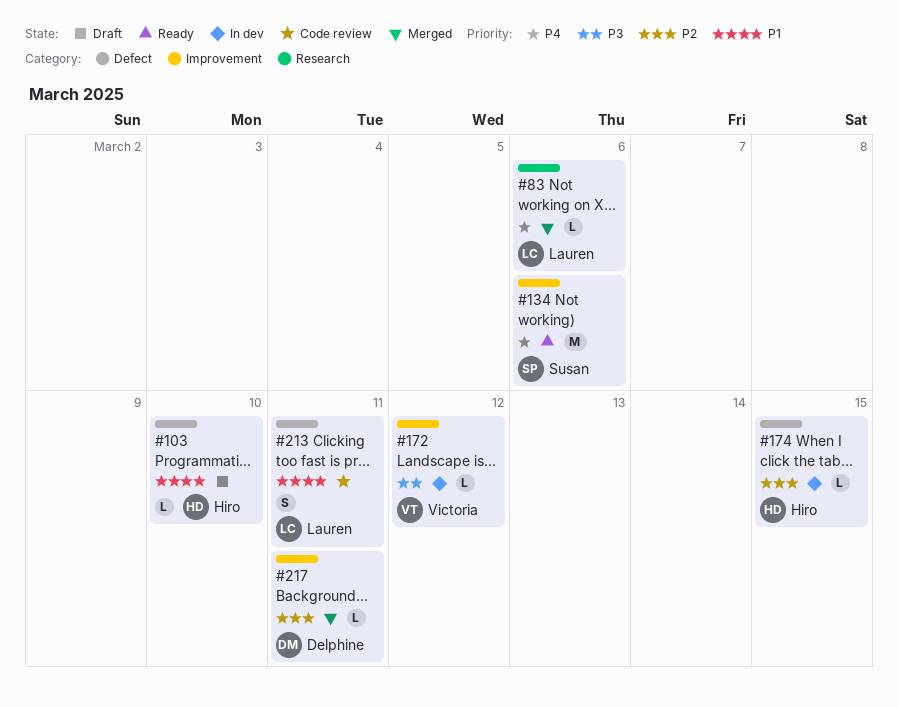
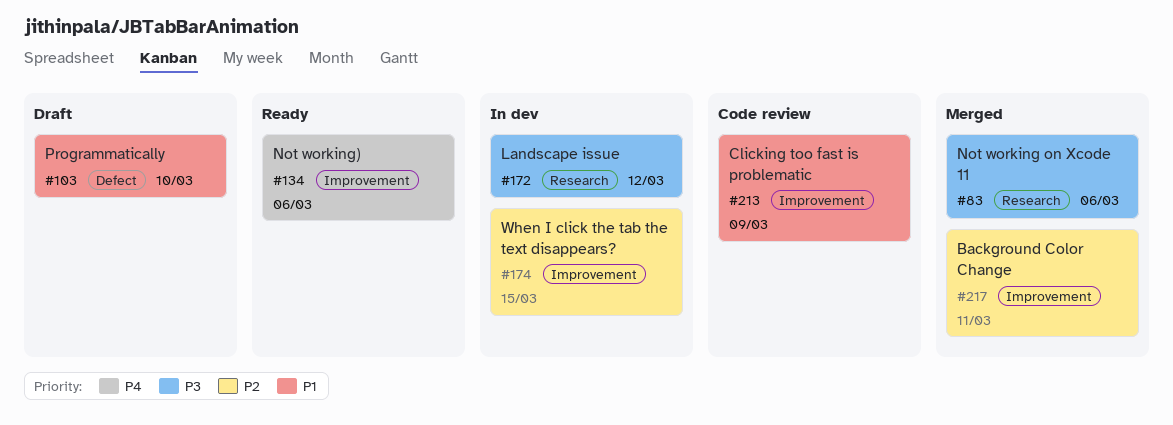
#83, priority: P4 -> P3
#172, label: Improvement -> Research
#174, label: Defect -> Improvement
#213, label: Defect -> Improvement
#213, due: Mar 11 -> Mar 9

